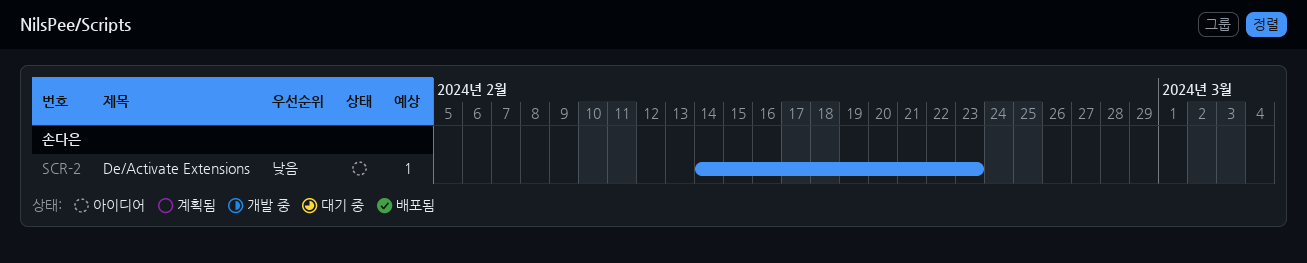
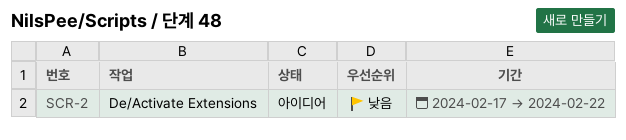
SCR-2, start: Feb 14 -> Feb 17
SCR-2, due: Feb 23 -> Feb 22

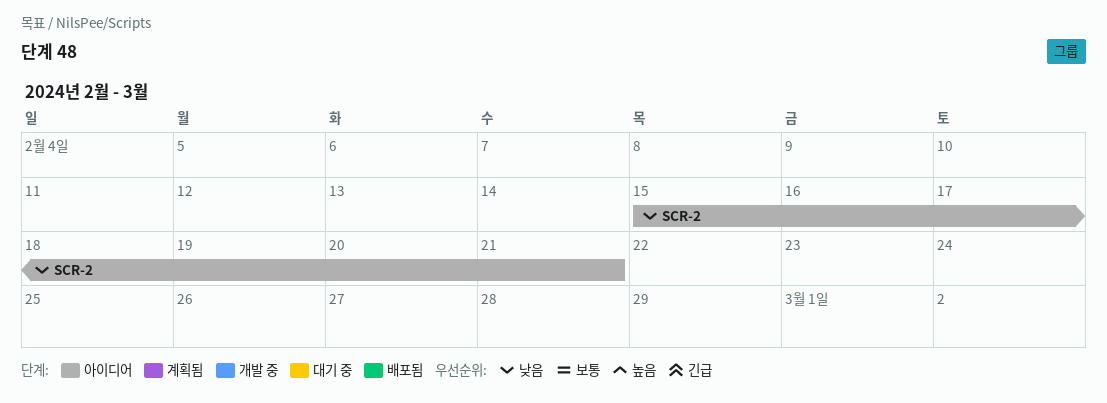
SCR-2, start: Feb 17 -> Feb 15
SCR-2, due: Feb 22 -> Feb 21

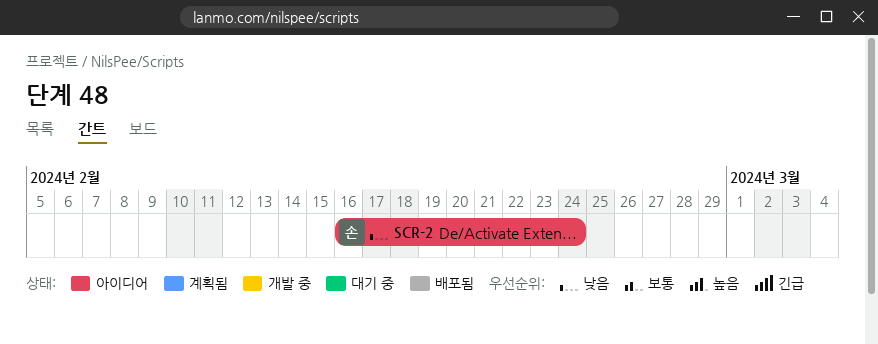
SCR-2, start: Feb 15 -> Feb 16
SCR-2, due: Feb 21 -> Feb 24

